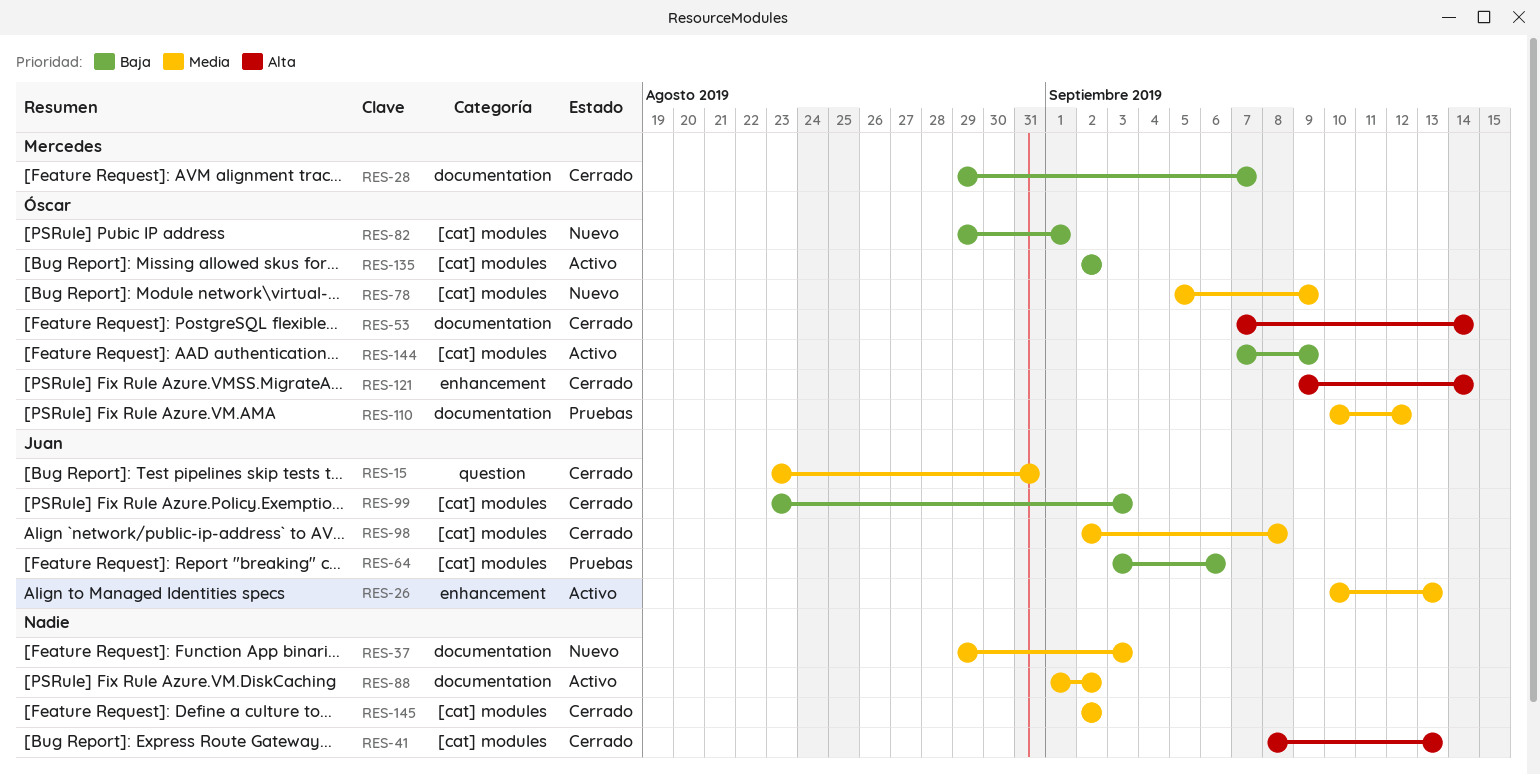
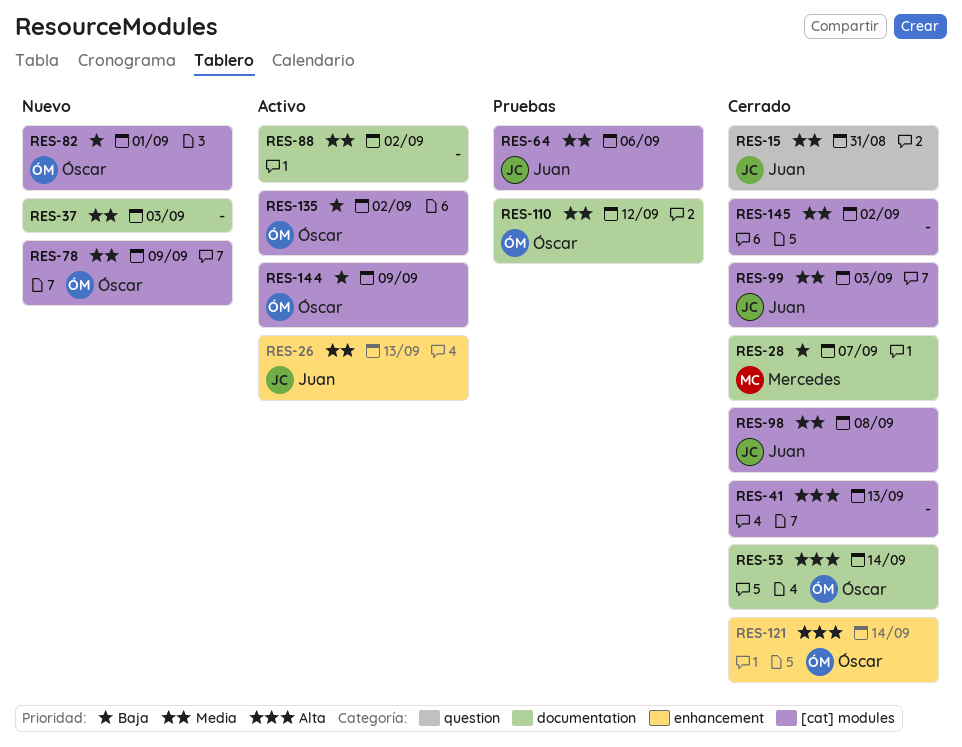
RES-64, priority: Baja -> Media
RES-99, priority: Baja -> Media

